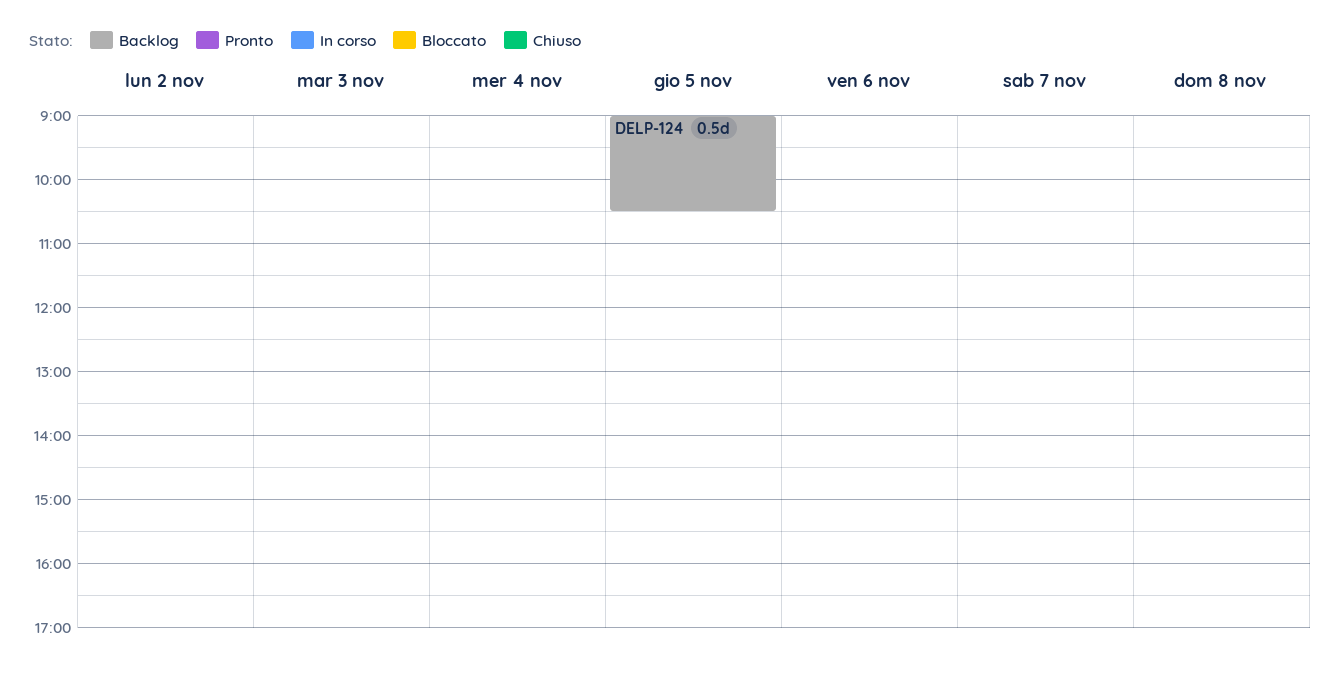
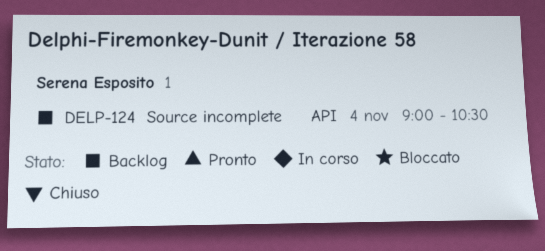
DELP-124, day: Nov 5 -> Nov 4

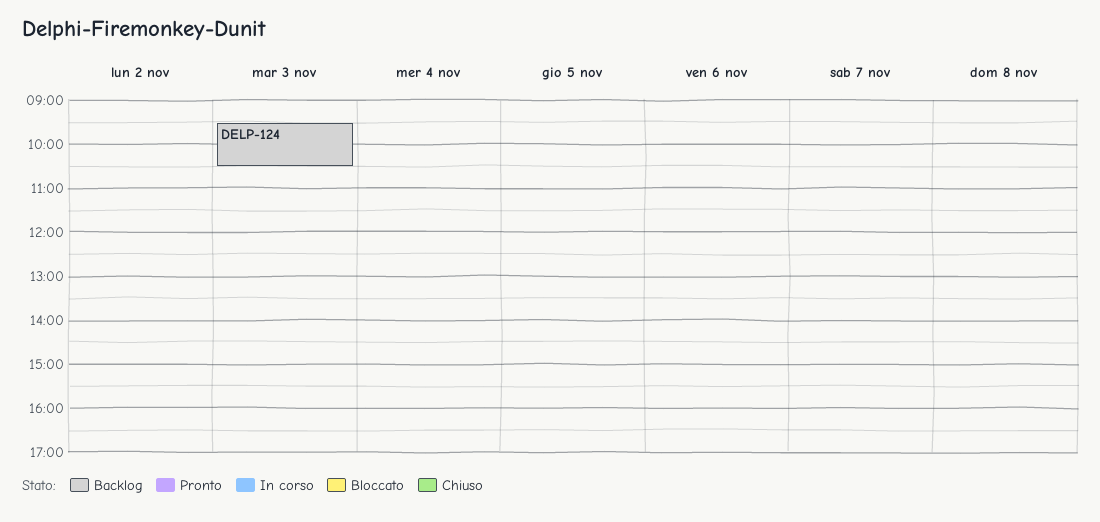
DELP-124, day: Nov 4 -> Nov 3
DELP-124, begins: 09:00 -> 09:30

